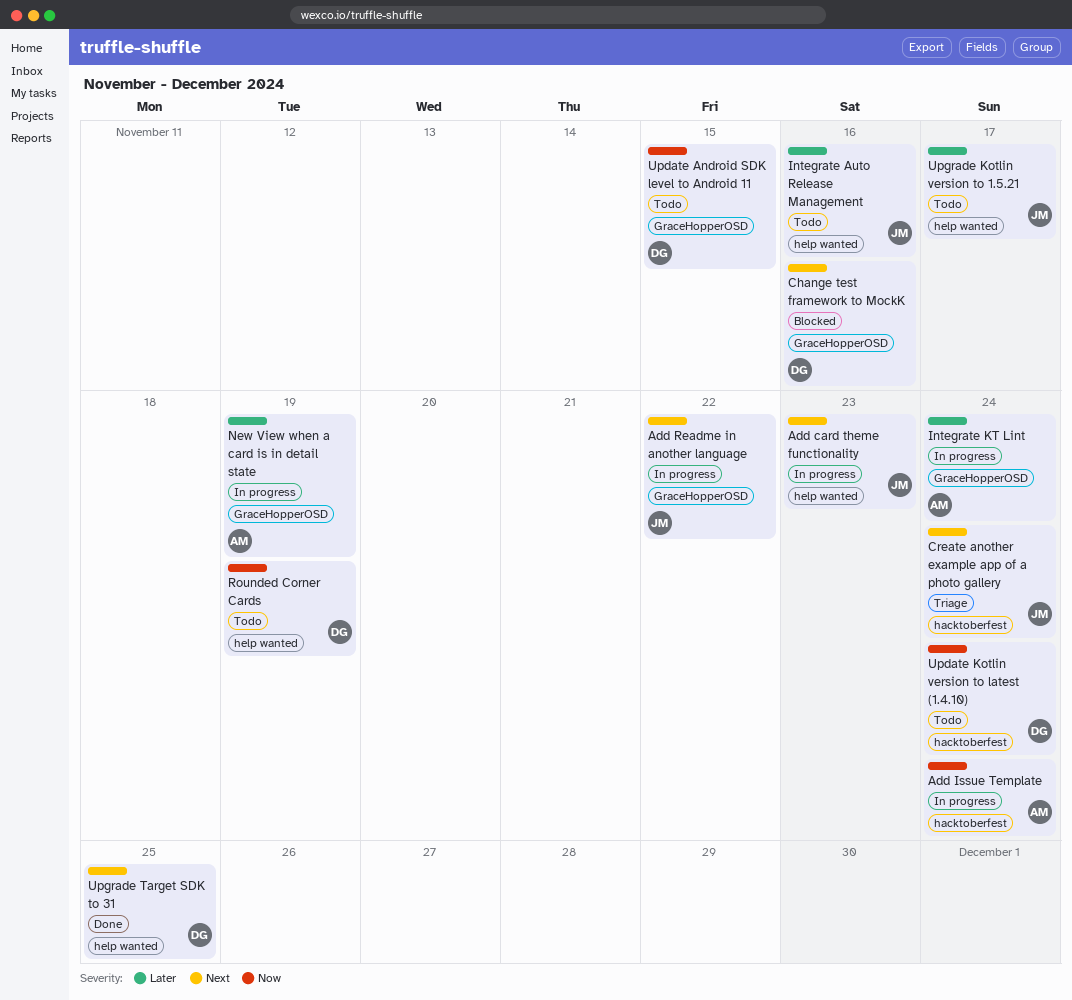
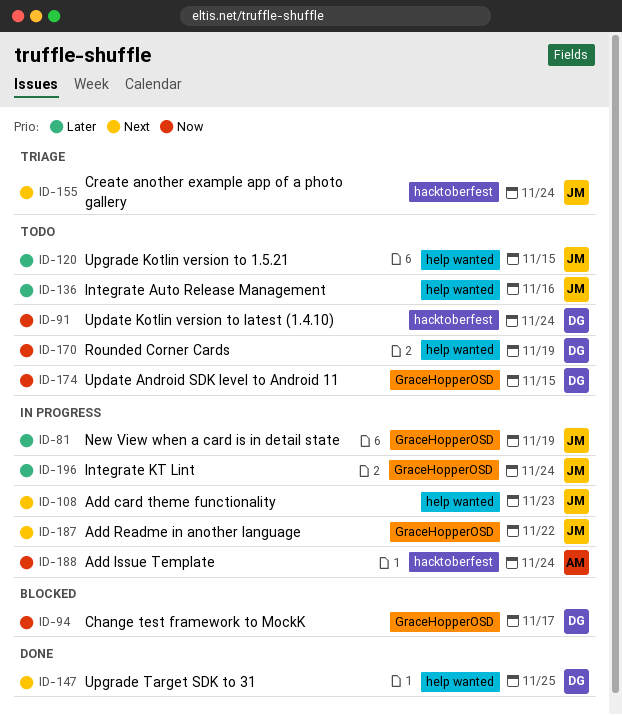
Change test framework to MockK, priority: Next -> Now
Change test framework to MockK, due: Nov 16 -> Nov 17
Integrate KT Lint, owner: AM -> JM
New View when a card is in detail state, owner: AM -> JM
Upgrade Kotlin version to 1.5.21, due: Nov 17 -> Nov 15

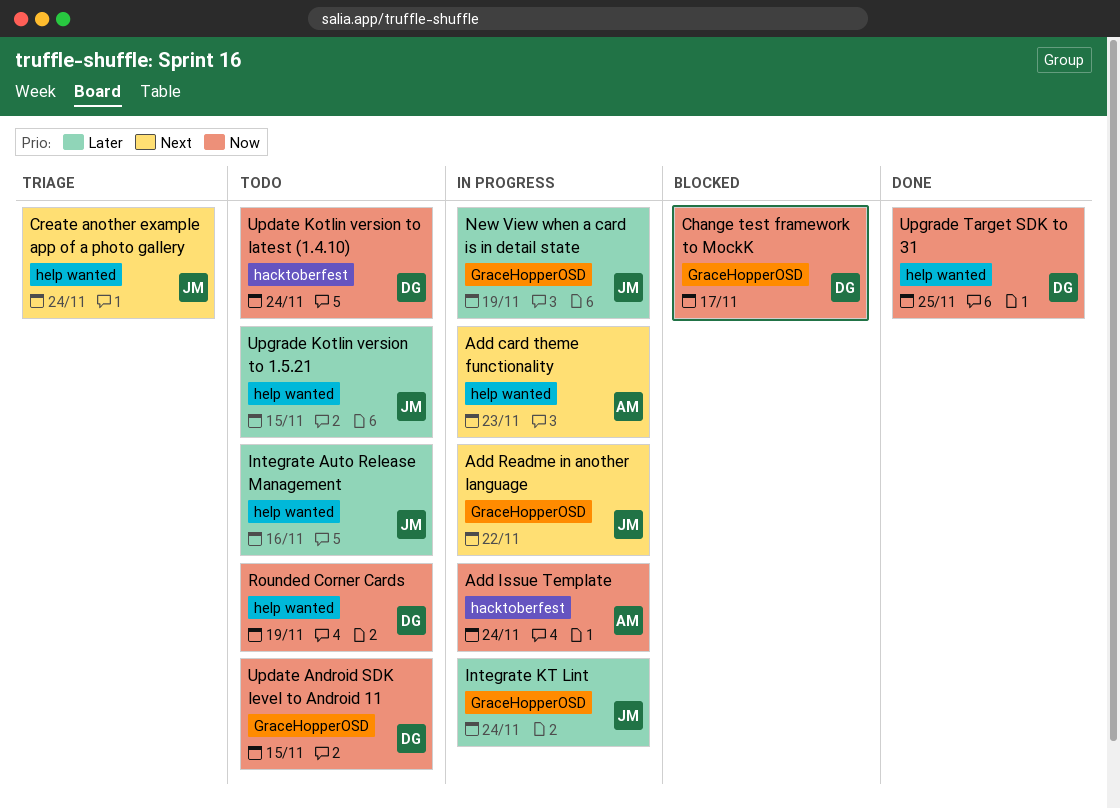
Add card theme functionality, owner: JM -> AM
Create another example app of a photo gallery, label: hacktoberfest -> help wanted
Upgrade Target SDK to 31, priority: Next -> Now

